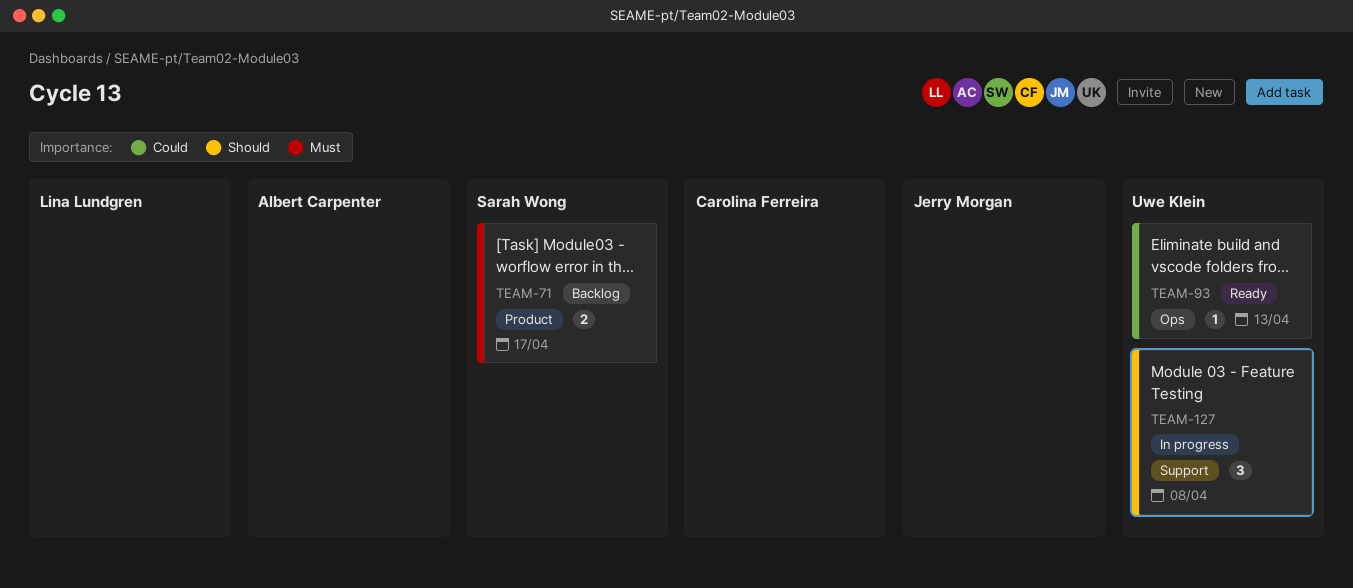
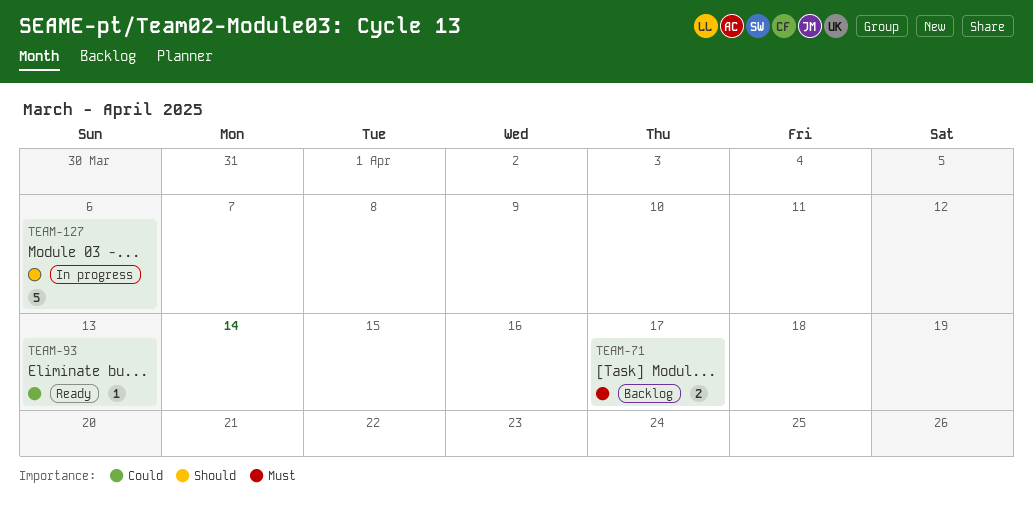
TEAM-127, estimate: 3 -> 5
TEAM-127, due: Apr 8 -> Apr 6

